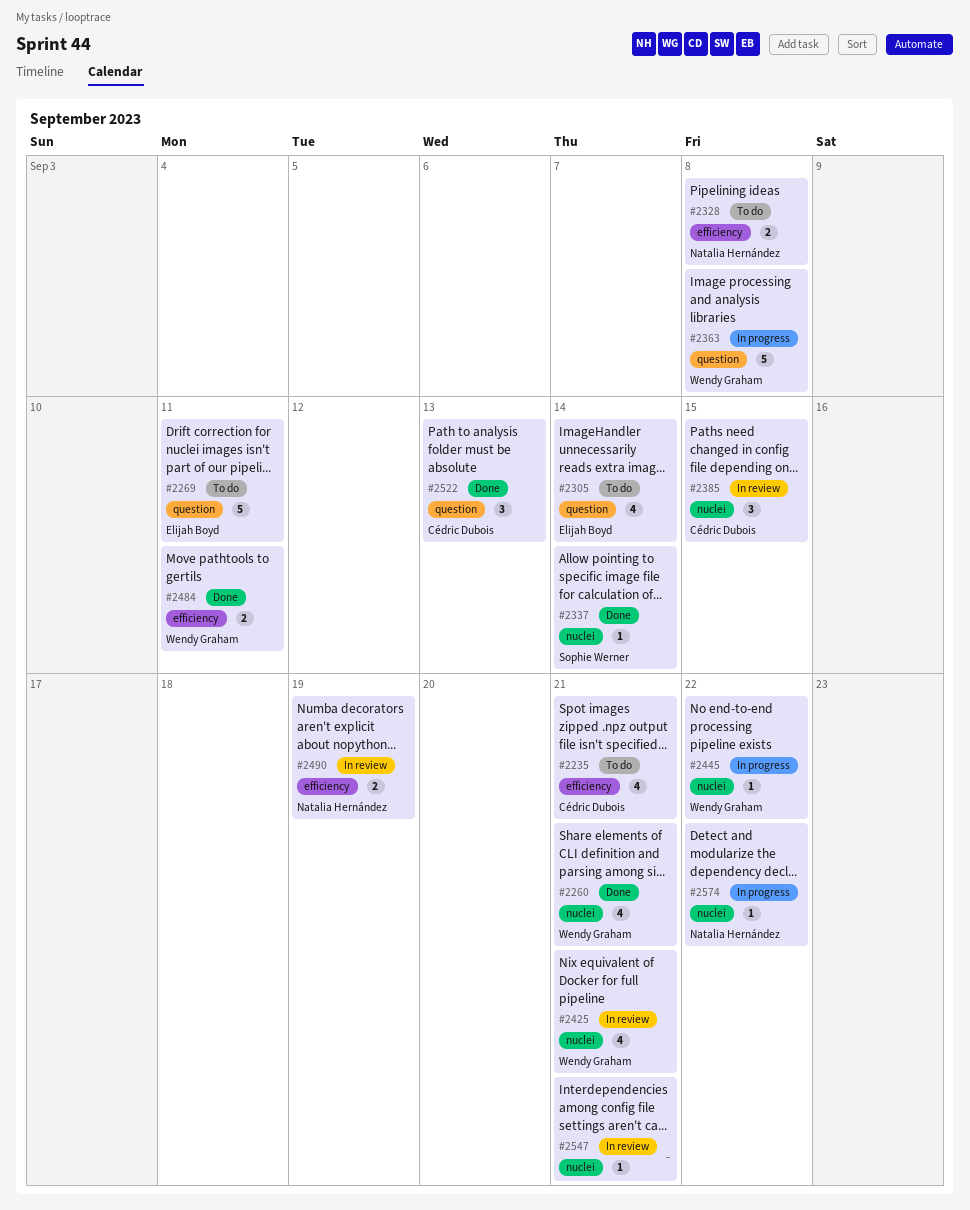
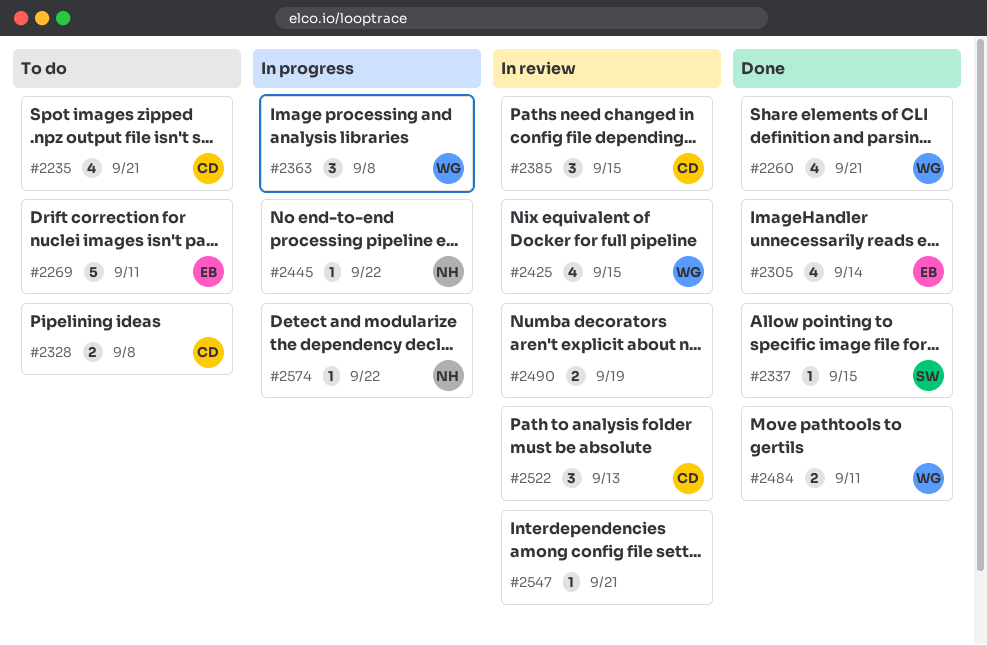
#2305, status: To do -> Done
#2328, owner: Natalia Hernández -> Cédric Dubois
#2337, due: Sep 14 -> Sep 15
#2363, estimate: 5 -> 3
#2425, due: Sep 21 -> Sep 15
#2445, owner: Wendy Graham -> Natalia Hernández
#2490, owner: Natalia Hernández -> none
#2522, status: Done -> In review

